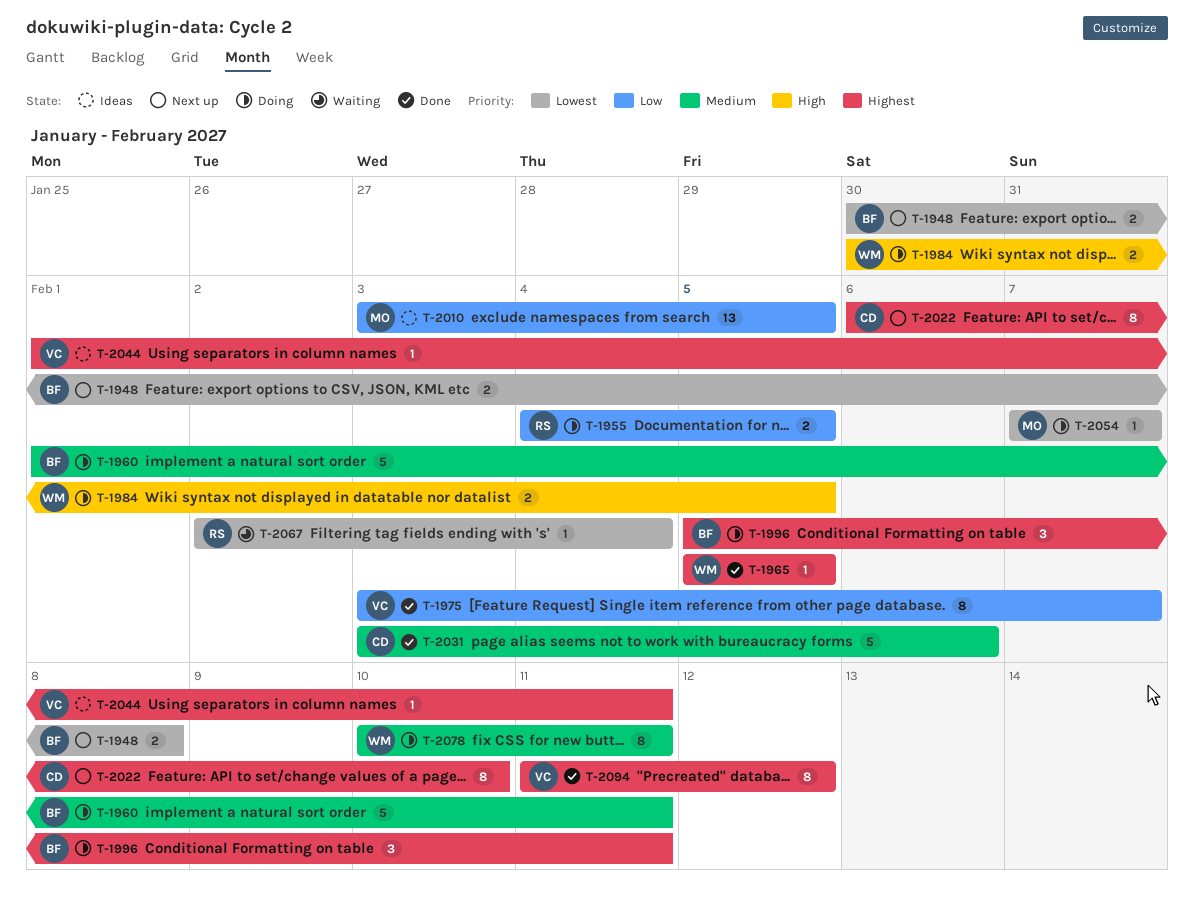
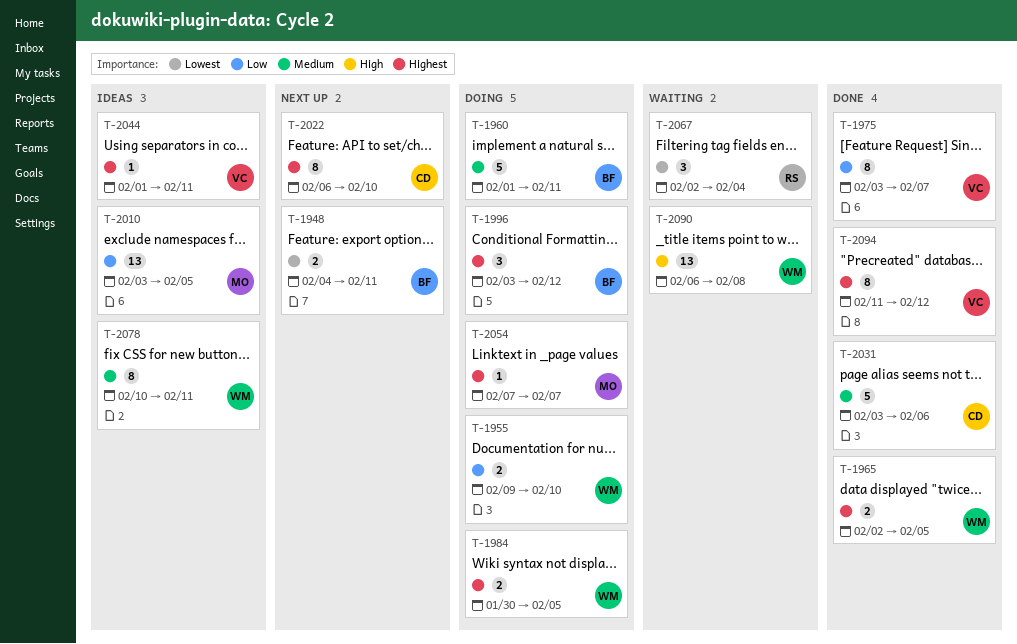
T-1948, start: Jan 30 -> Feb 4
T-1948, due: Feb 8 -> Feb 11
T-1955, owner: RS -> WM
T-1955, start: Feb 4 -> Feb 9
T-1955, due: Feb 5 -> Feb 10
T-1965, estimate: 1 -> 2
T-1965, start: Feb 5 -> Feb 2
T-1984, priority: High -> Highest
T-1996, start: Feb 5 -> Feb 3
T-1996, due: Feb 11 -> Feb 12
T-2054, priority: Lowest -> Highest
T-2067, estimate: 1 -> 3
T-2078, status: Doing -> Ideas
T-2090: none -> present

